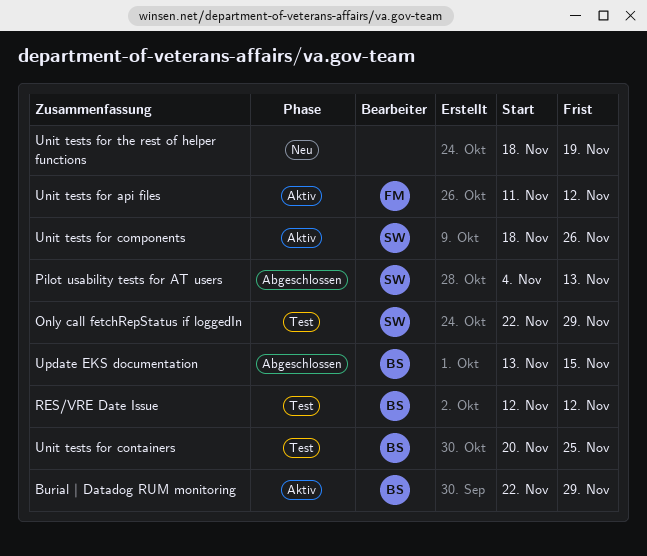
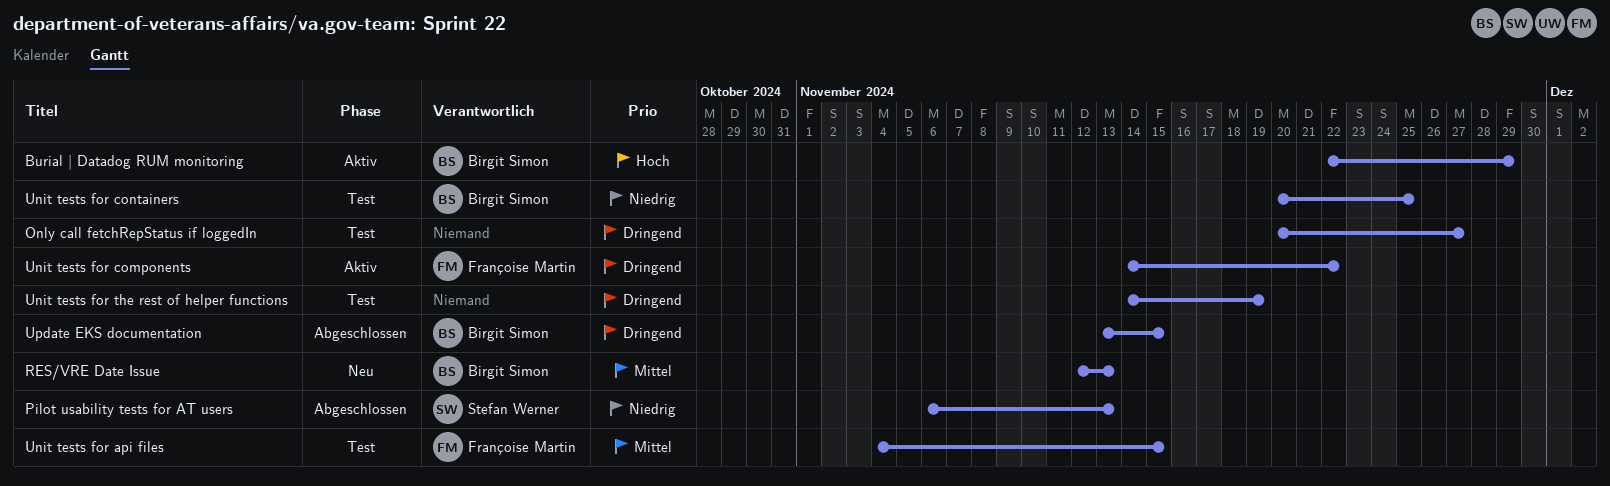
Only call fetchRepStatus if loggedIn, owner: Stefan Werner -> none
Only call fetchRepStatus if loggedIn, start: Nov 22 -> Nov 20
Only call fetchRepStatus if loggedIn, due: Nov 29 -> Nov 27
Pilot usability tests for AT users, start: Nov 4 -> Nov 6
RES/VRE Date Issue, status: Test -> Neu
RES/VRE Date Issue, due: Nov 12 -> Nov 13
Unit tests for api files, status: Aktiv -> Test
Unit tests for api files, start: Nov 11 -> Nov 4
Unit tests for api files, due: Nov 12 -> Nov 15
Unit tests for components, owner: Stefan Werner -> Françoise Martin
Unit tests for components, start: Nov 18 -> Nov 14
Unit tests for components, due: Nov 26 -> Nov 22
Unit tests for the rest of helper functions, status: Neu -> Test
Unit tests for the rest of helper functions, start: Nov 18 -> Nov 14

